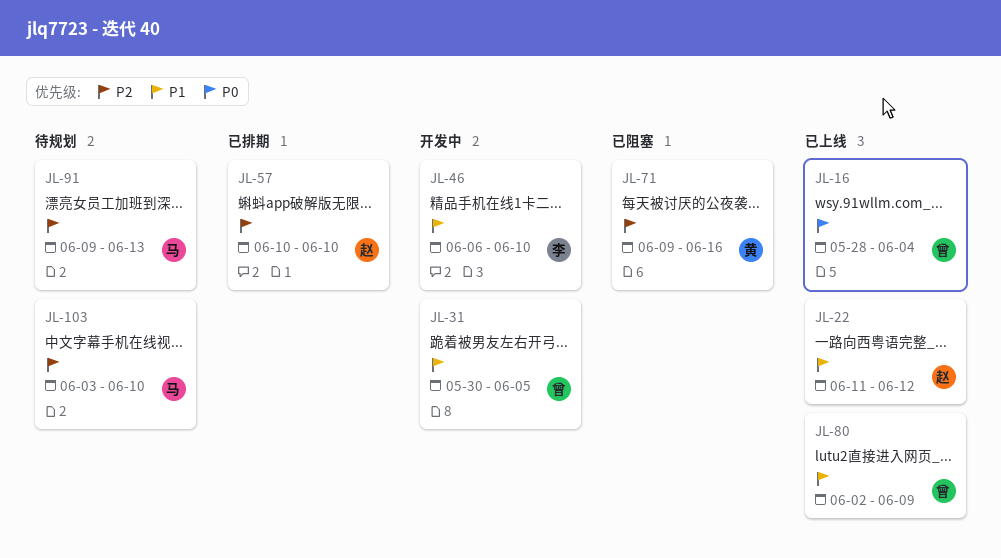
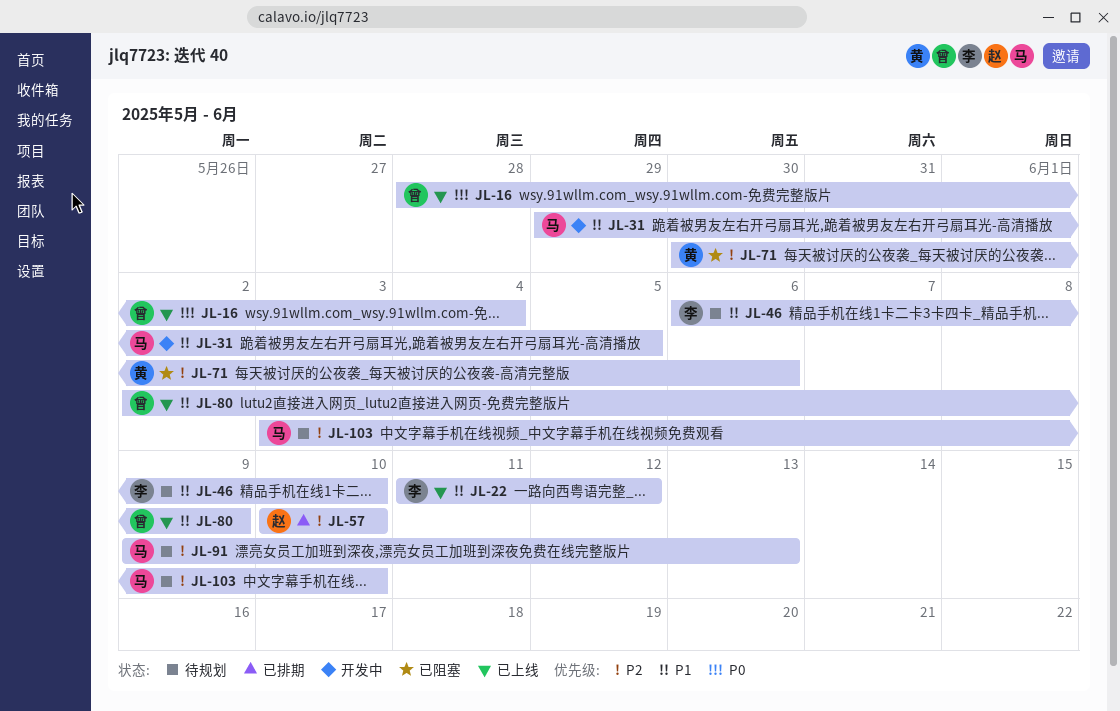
JL-22, owner: 赵 -> 李
JL-31, owner: 曾 -> 马
JL-31, start: May 30 -> May 29
JL-46, status: 开发中 -> 待规划
JL-71, start: Jun 9 -> May 30
JL-71, due: Jun 16 -> Jun 6

